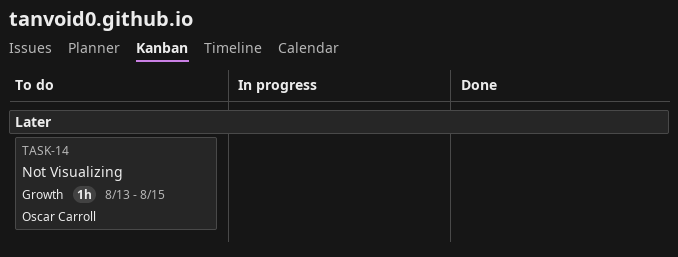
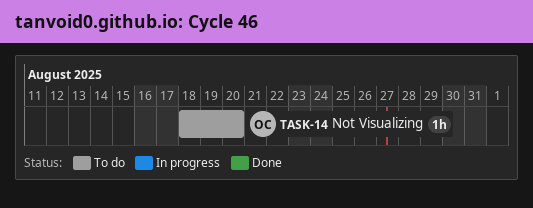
TASK-14, start: Aug 13 -> Aug 18
TASK-14, due: Aug 15 -> Aug 20

